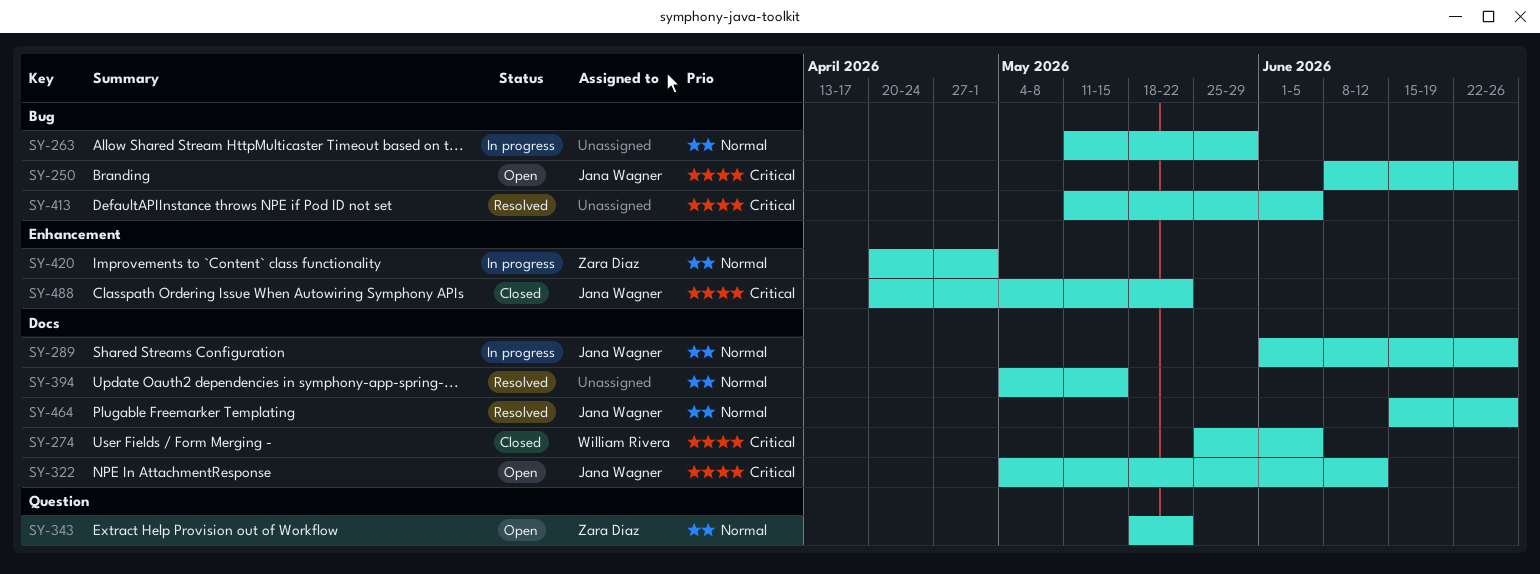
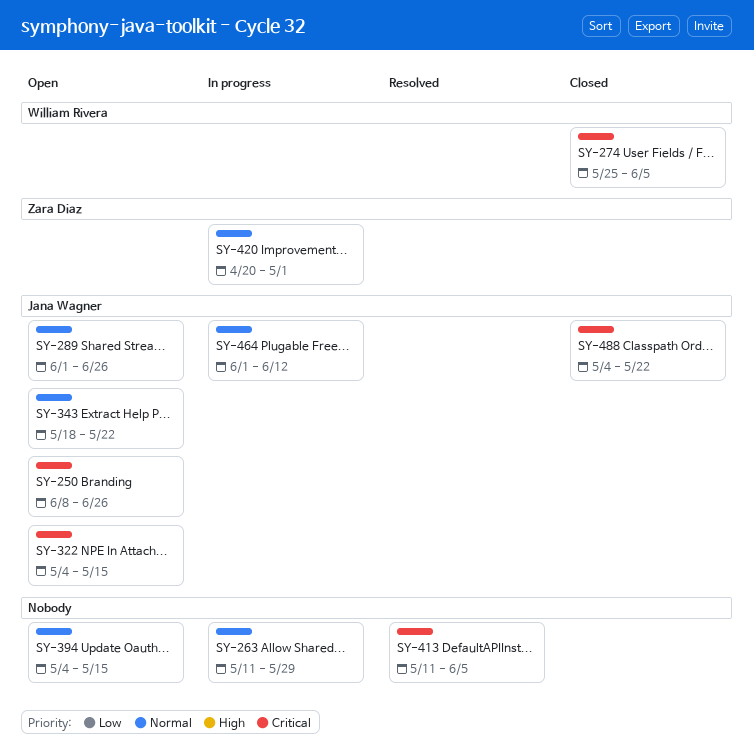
SY-289, status: In progress -> Open
SY-322, due: Jun 12 -> May 15
SY-343, owner: Zara Diaz -> Jana Wagner
SY-394, status: Resolved -> Open
SY-464, status: Resolved -> In progress
SY-464, start: Jun 15 -> Jun 1
SY-464, due: Jun 26 -> Jun 12
SY-488, start: Apr 20 -> May 4

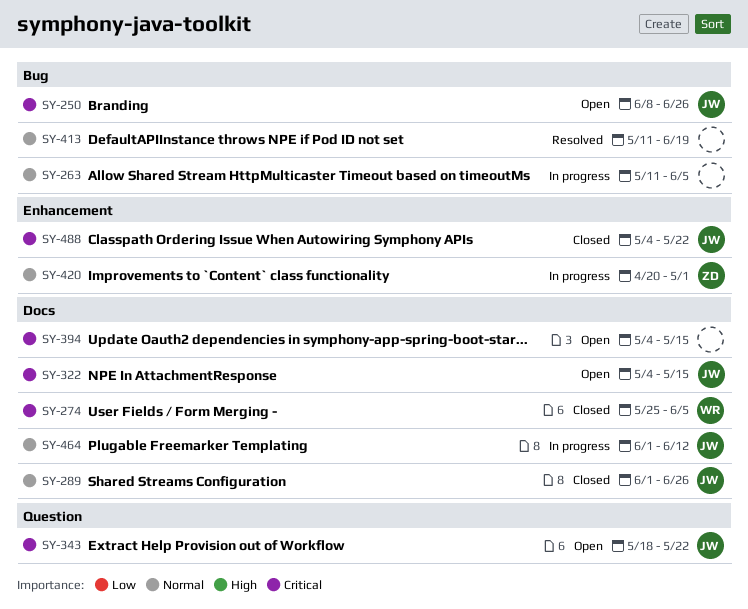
SY-263, due: May 29 -> Jun 5
SY-289, status: Open -> Closed
SY-343, priority: Normal -> Critical
SY-394, priority: Normal -> Critical
SY-413, priority: Critical -> Normal
SY-413, due: Jun 5 -> Jun 19

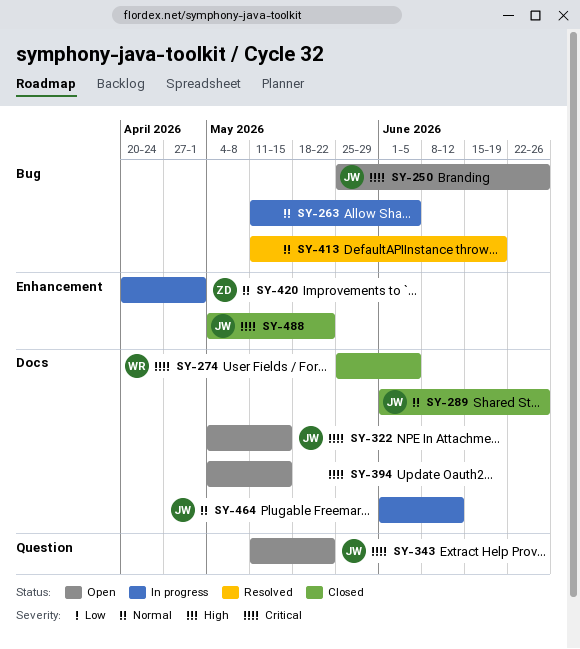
SY-250, start: Jun 8 -> May 25
SY-343, start: May 18 -> May 11

